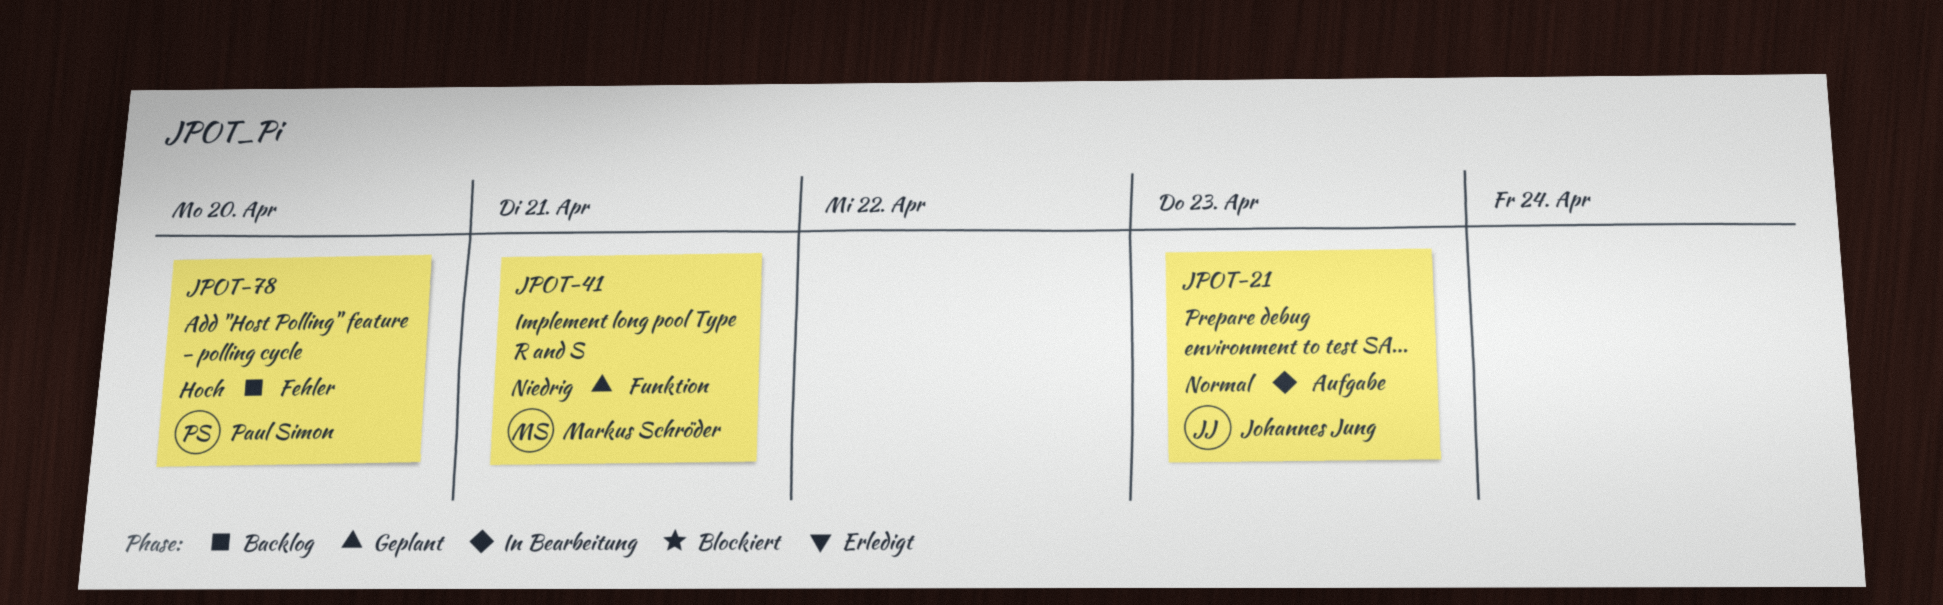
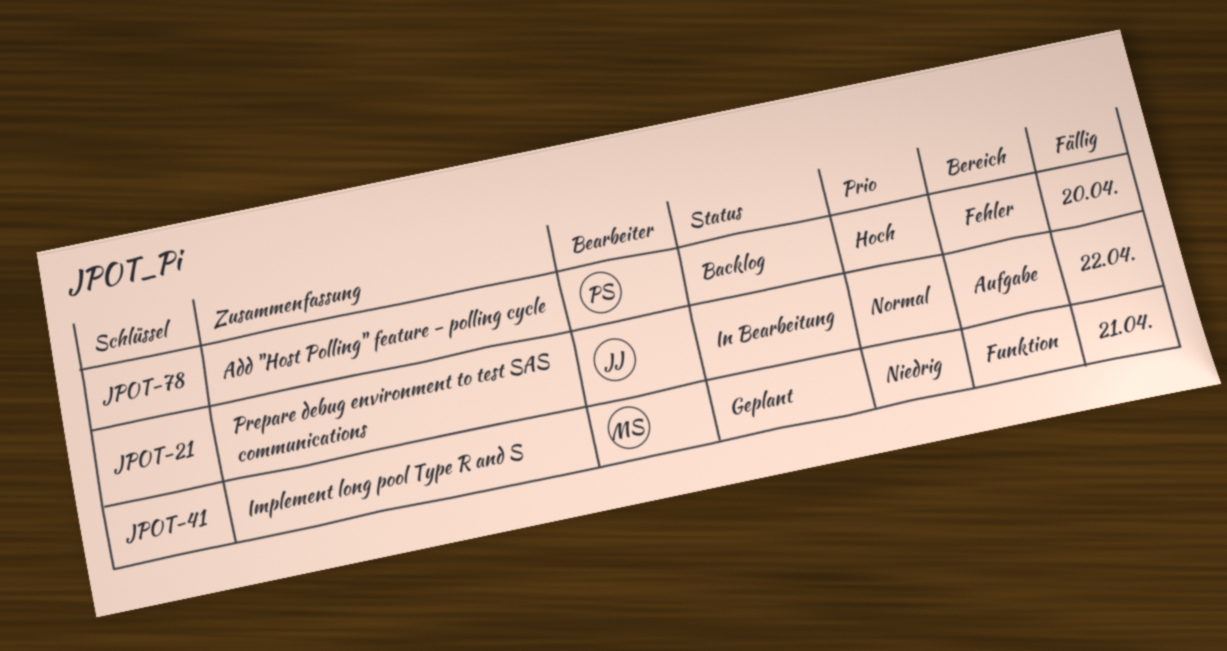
JPOT-21, due: Apr 23 -> Apr 22

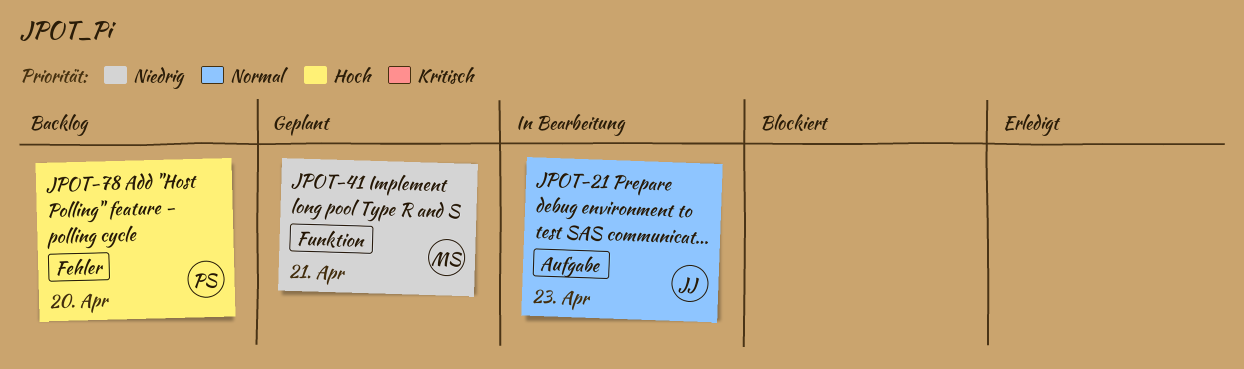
JPOT-21, due: Apr 22 -> Apr 23

